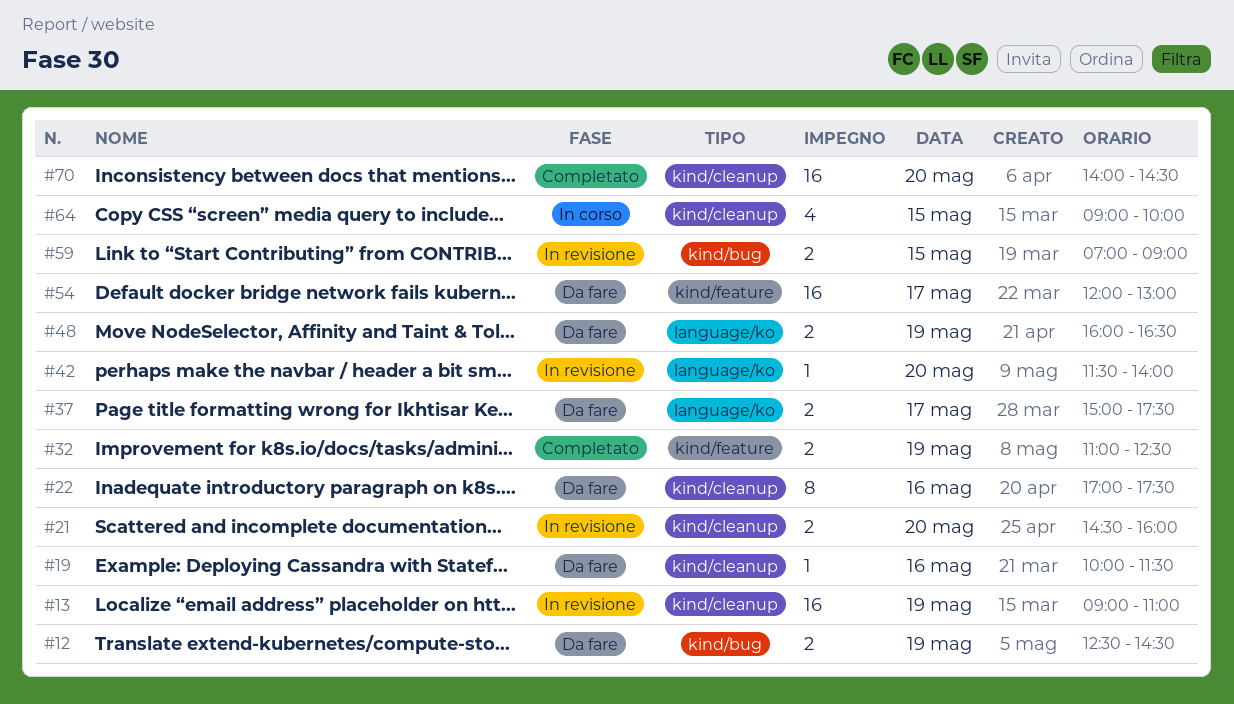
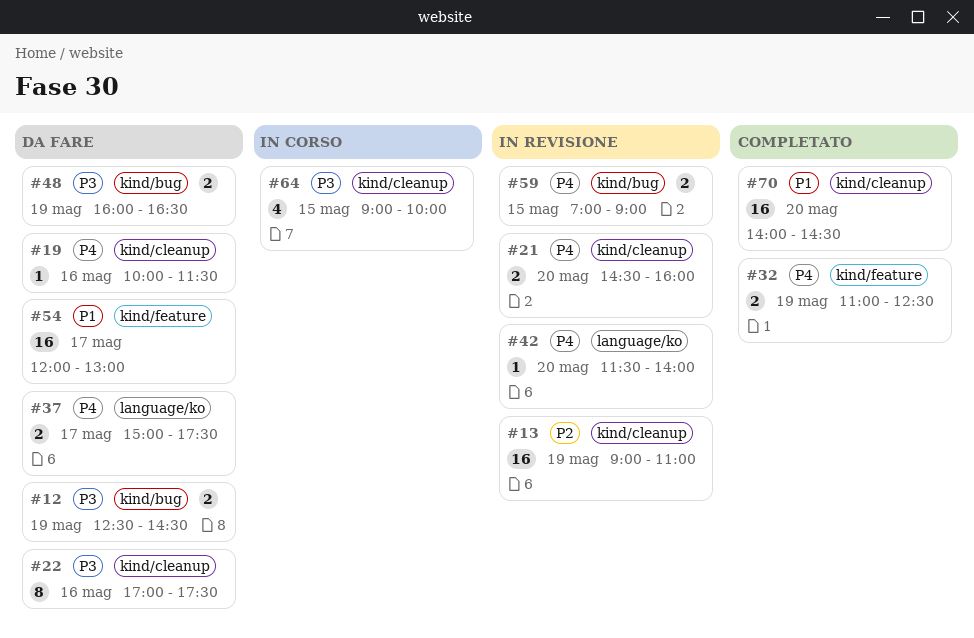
#48, label: language/ko -> kind/bug

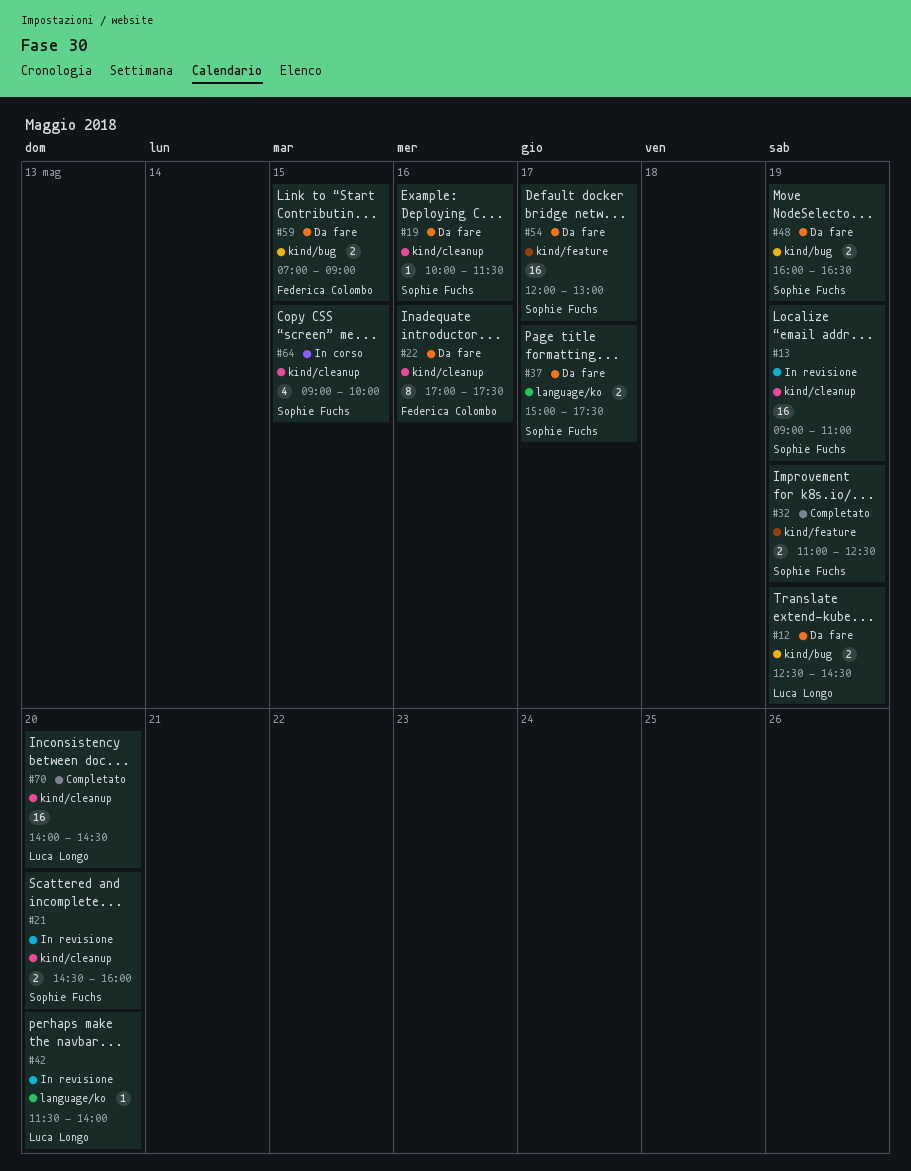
#59, status: In revisione -> Da fare

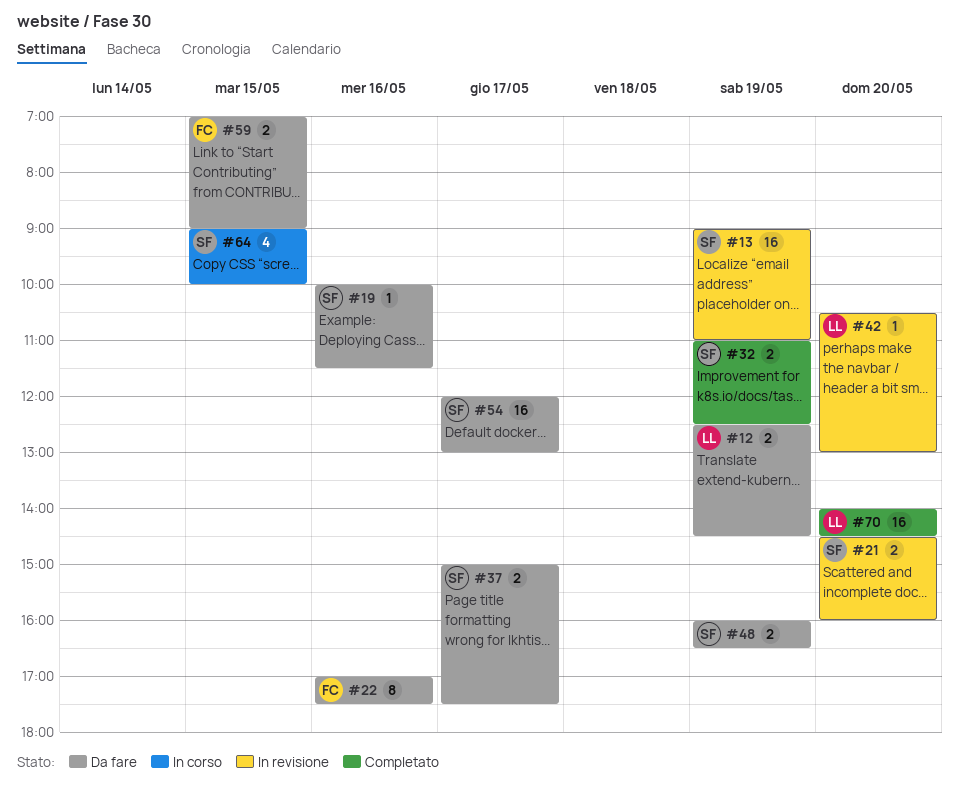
#42, begins: 11:30 -> 10:30
#42, ends: 14:00 -> 13:00

